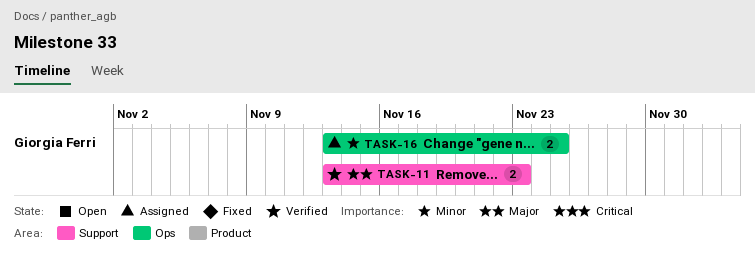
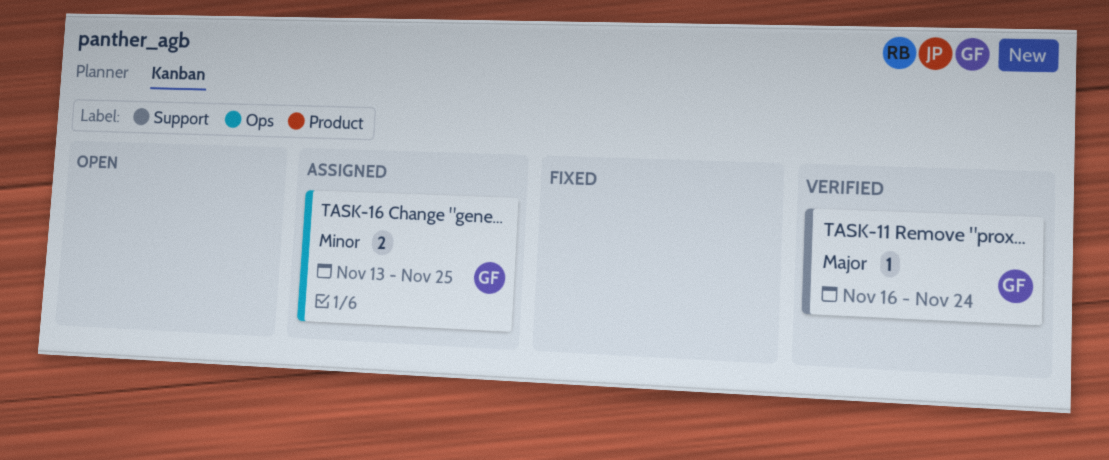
TASK-11, estimate: 2 -> 1
TASK-11, start: Nov 13 -> Nov 16
TASK-11, due: Nov 23 -> Nov 24

